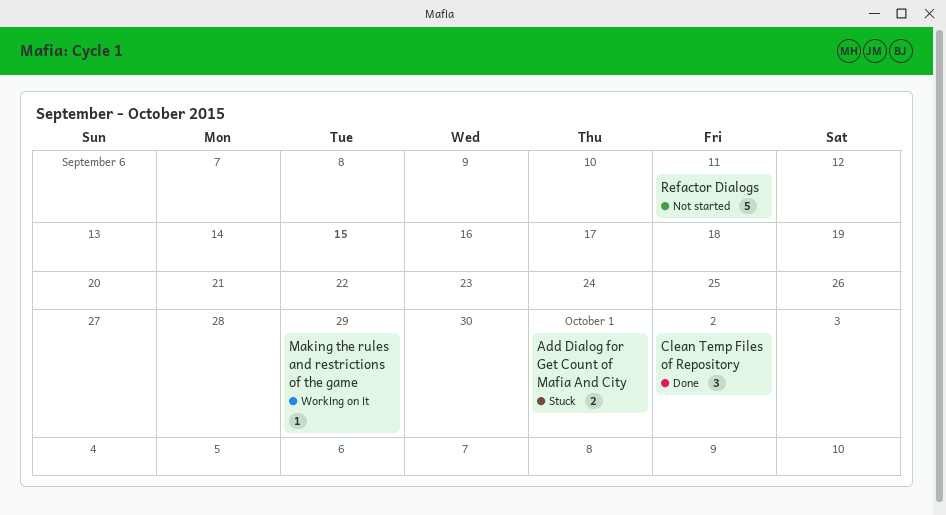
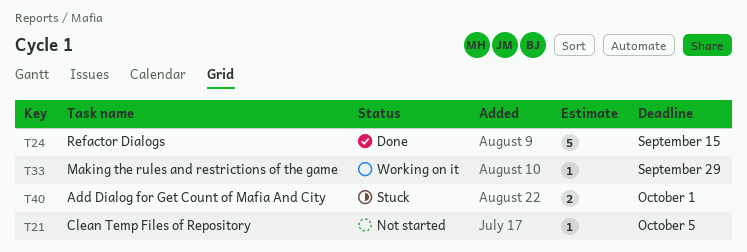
Clean Temp Files of Repository, status: Done -> Not started
Clean Temp Files of Repository, estimate: 3 -> 1
Clean Temp Files of Repository, due: Oct 2 -> Oct 5
Refactor Dialogs, status: Not started -> Done
Refactor Dialogs, due: Sep 11 -> Sep 15

